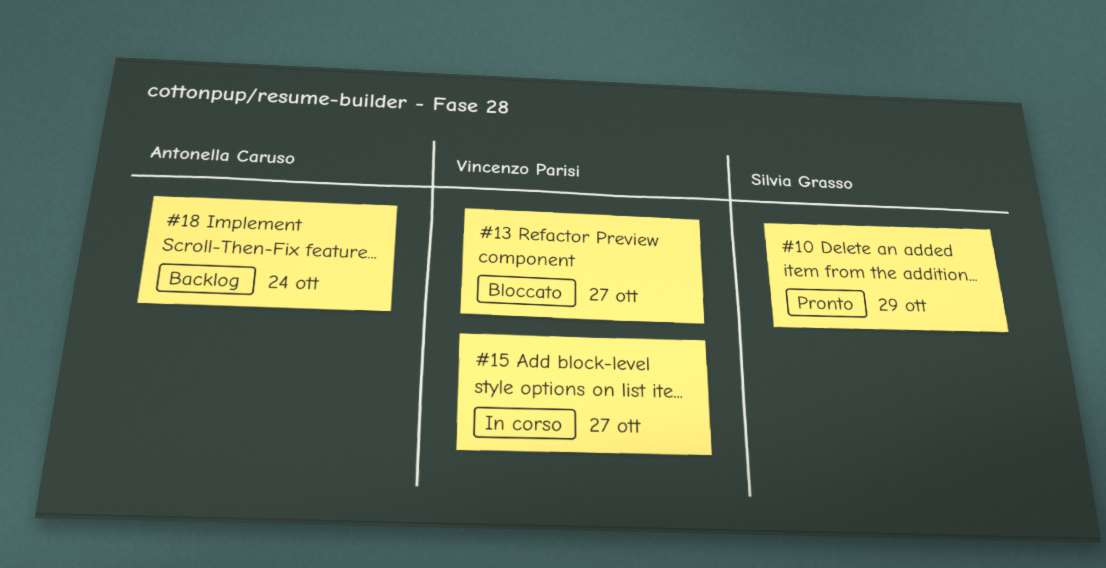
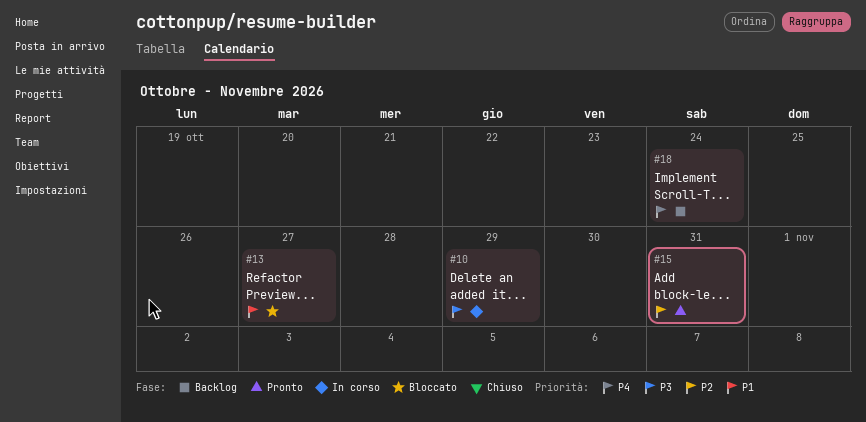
#10, status: Pronto -> In corso
#15, status: In corso -> Pronto
#15, due: Oct 27 -> Oct 31

